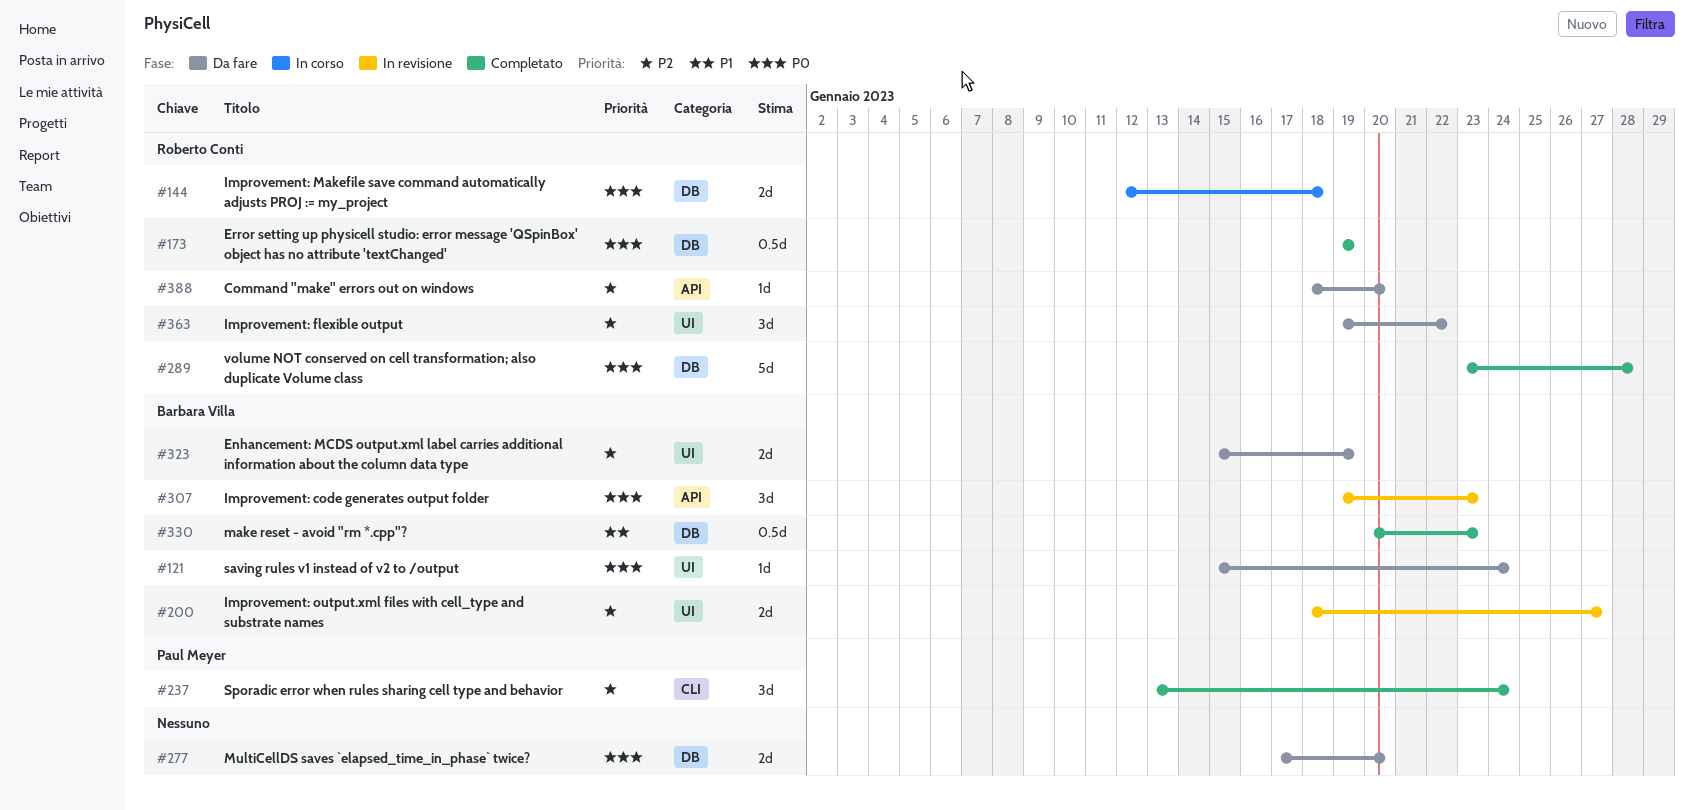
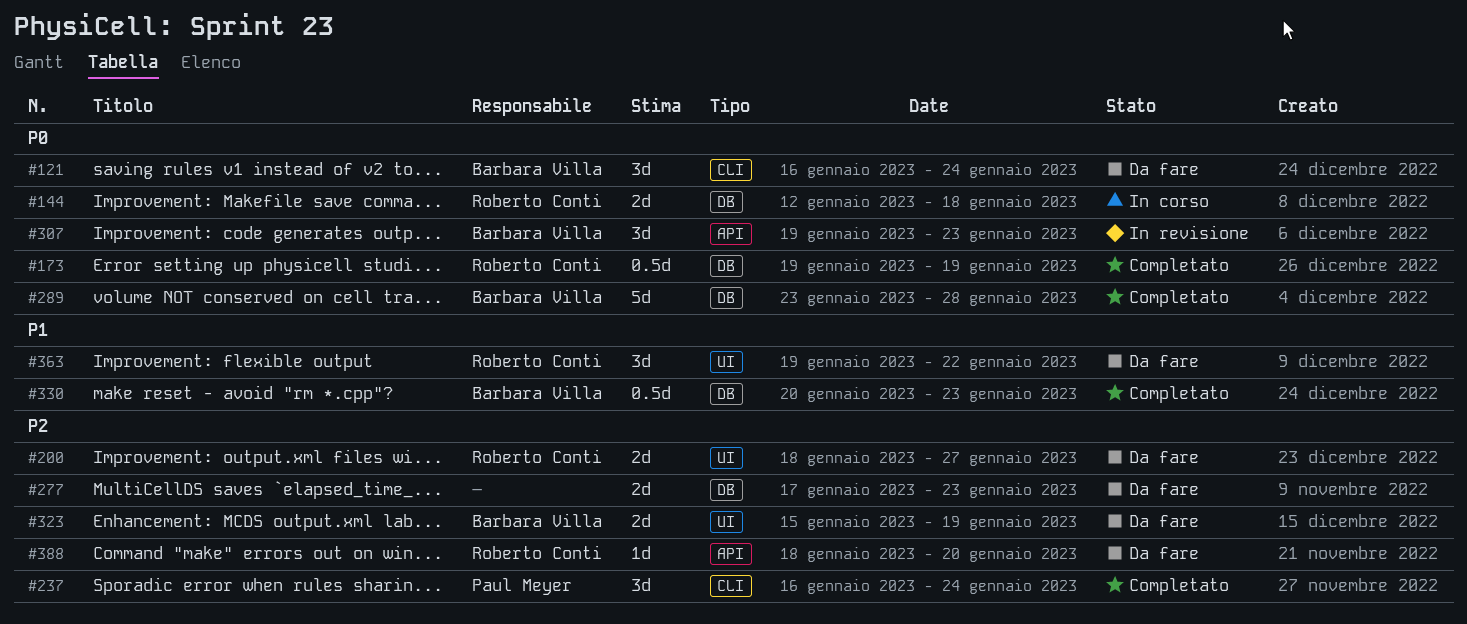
#121, label: UI -> CLI
#121, estimate: 1d -> 3d
#121, start: Jan 15 -> Jan 16
#200, status: In revisione -> Da fare
#200, owner: Barbara Villa -> Roberto Conti
#237, start: Jan 13 -> Jan 16
#277, priority: P0 -> P2
#277, due: Jan 20 -> Jan 23
#289, owner: Roberto Conti -> Barbara Villa
#363, priority: P2 -> P1

